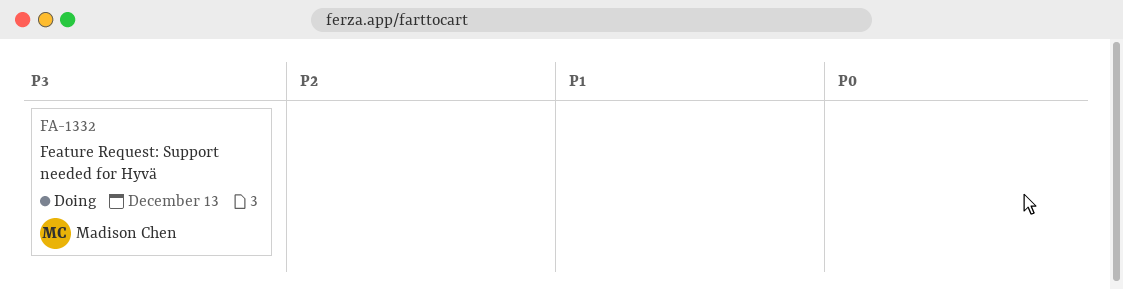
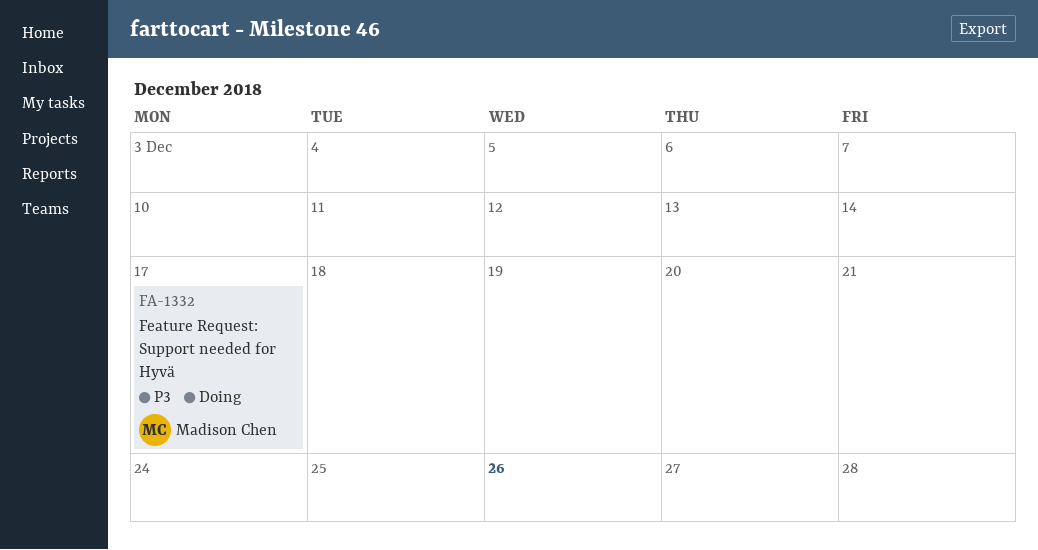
FA-1332, due: Dec 13 -> Dec 17

